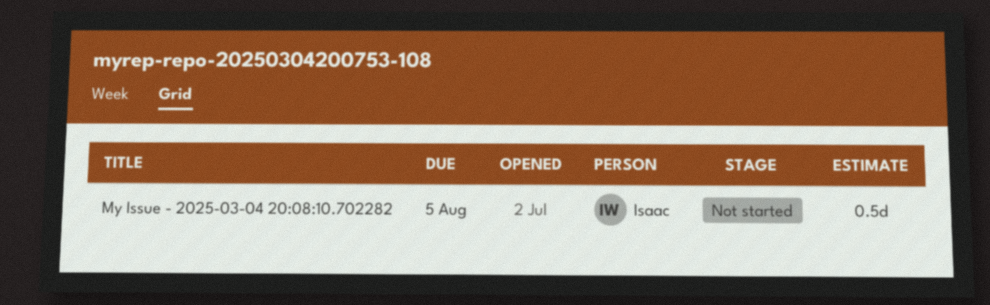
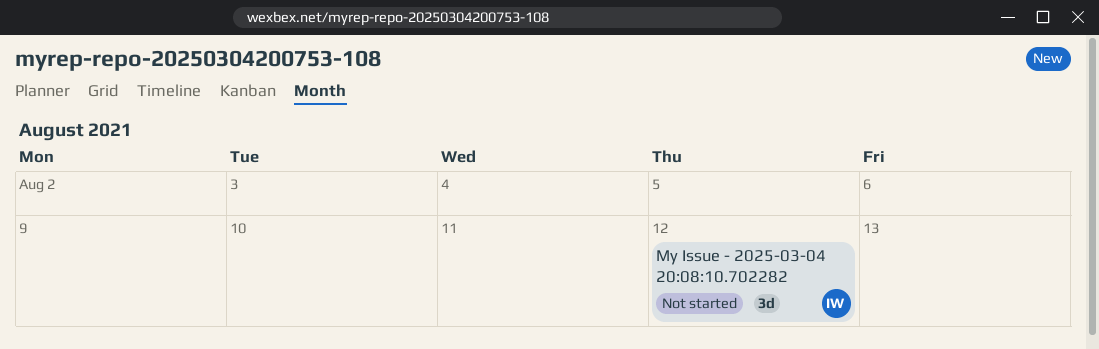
My Issue - 2025-03-04 20:08:10.702282, estimate: 0.5d -> 3d
My Issue - 2025-03-04 20:08:10.702282, due: Aug 5 -> Aug 12

